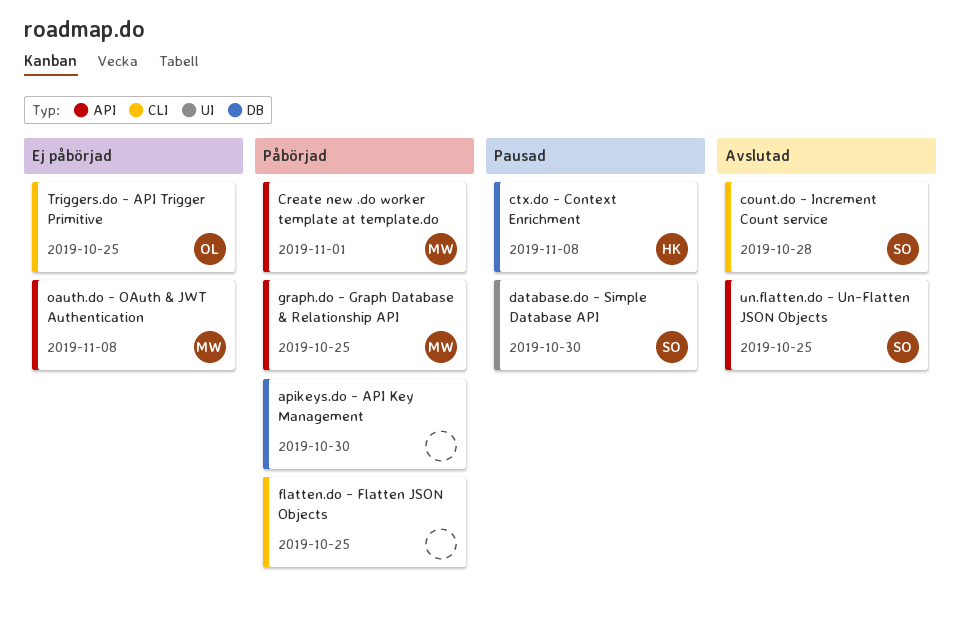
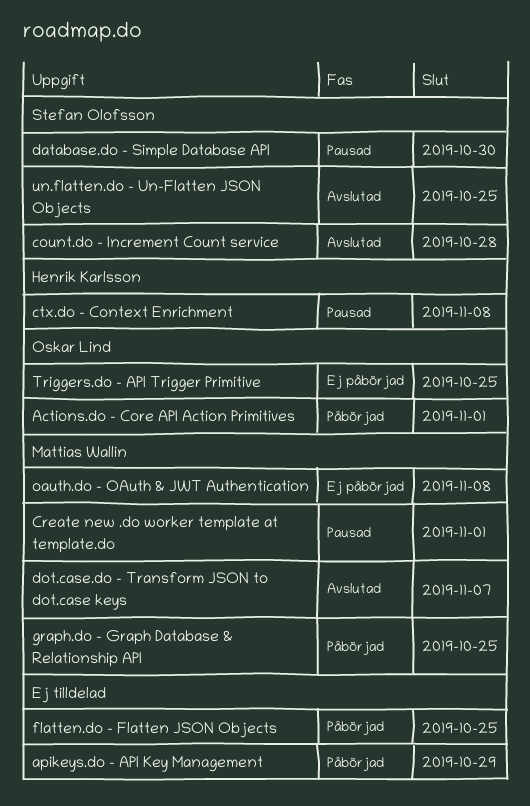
Actions.do - Core API Action Primitives: none -> present
apikeys.do - API Key Management, due: Oct 30 -> Oct 29
Create new .do worker template at template.do, status: Påbörjad -> Pausad
dot.case.do - Transform JSON to dot.case keys: none -> present

